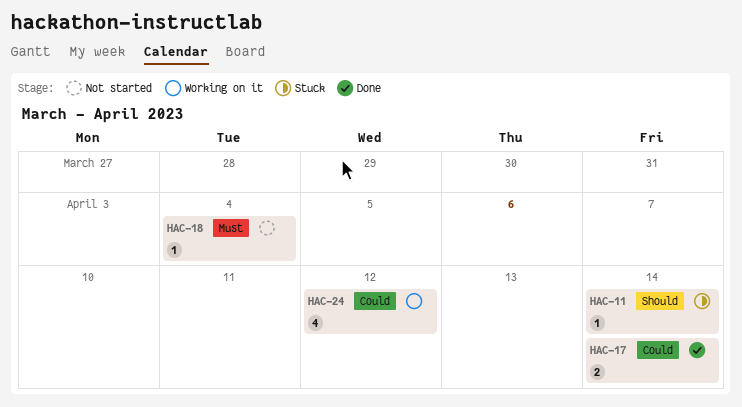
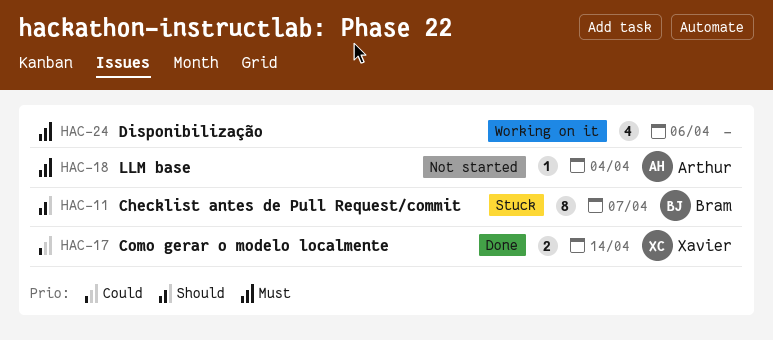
HAC-11, estimate: 1 -> 8
HAC-11, due: Apr 14 -> Apr 7
HAC-24, priority: Could -> Must
HAC-24, due: Apr 12 -> Apr 6

